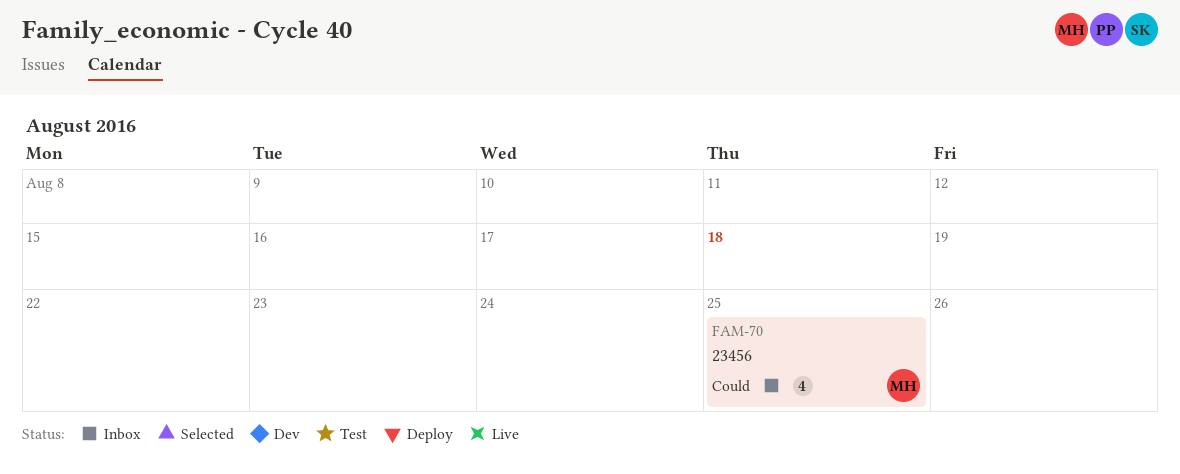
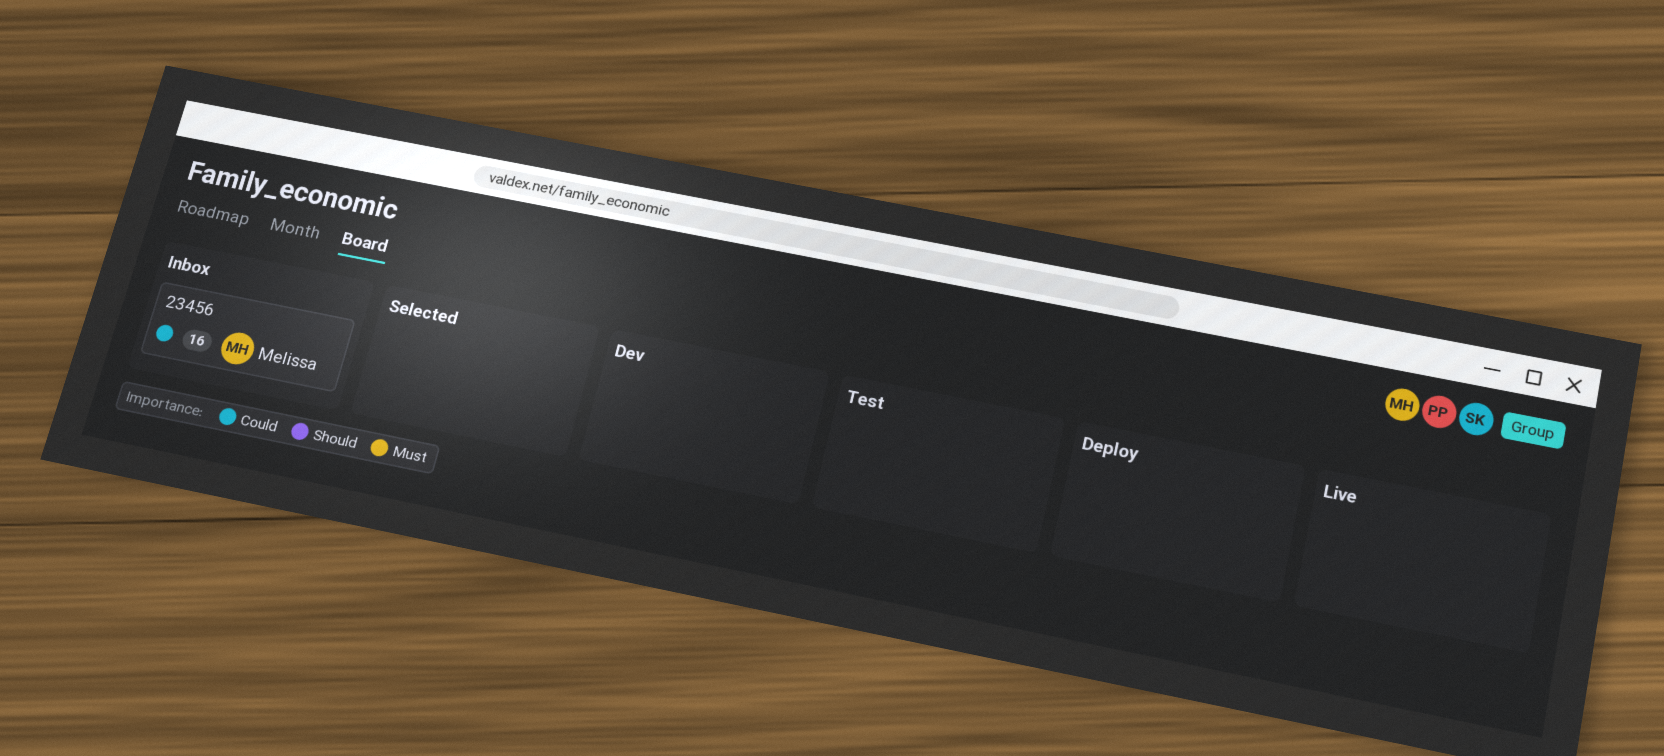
23456, estimate: 4 -> 16

